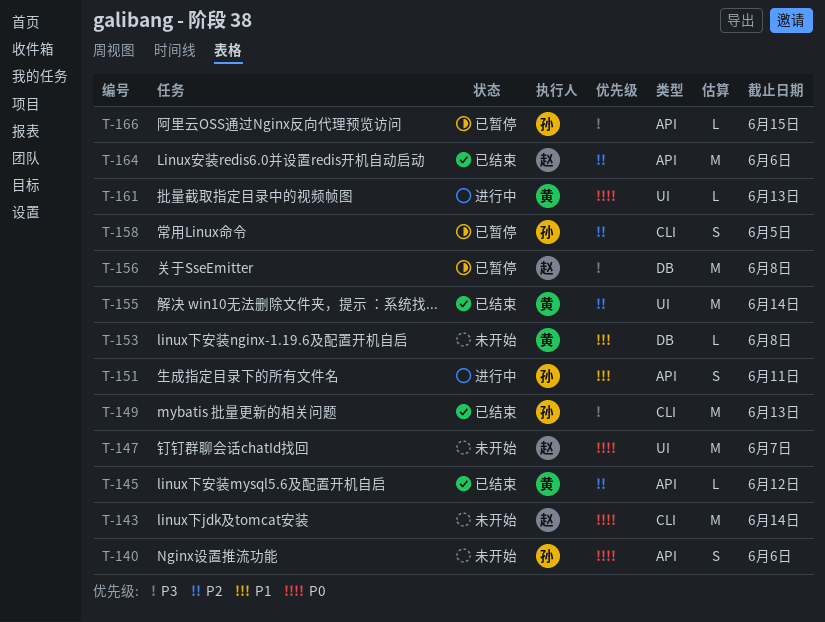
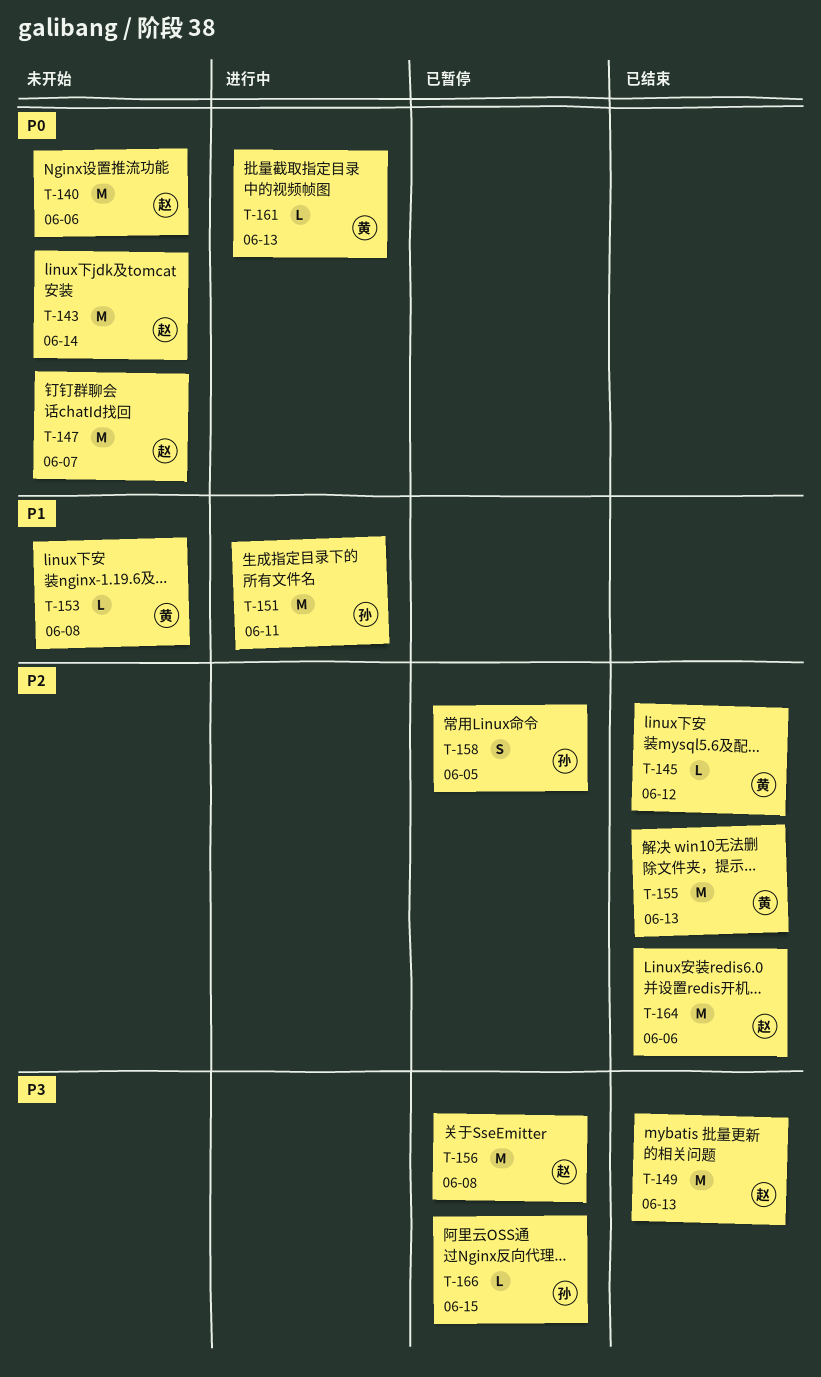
T-140, owner: 孙 -> 赵
T-140, estimate: S -> M
T-149, owner: 孙 -> 赵
T-151, estimate: S -> M
T-155, due: Jun 14 -> Jun 13

